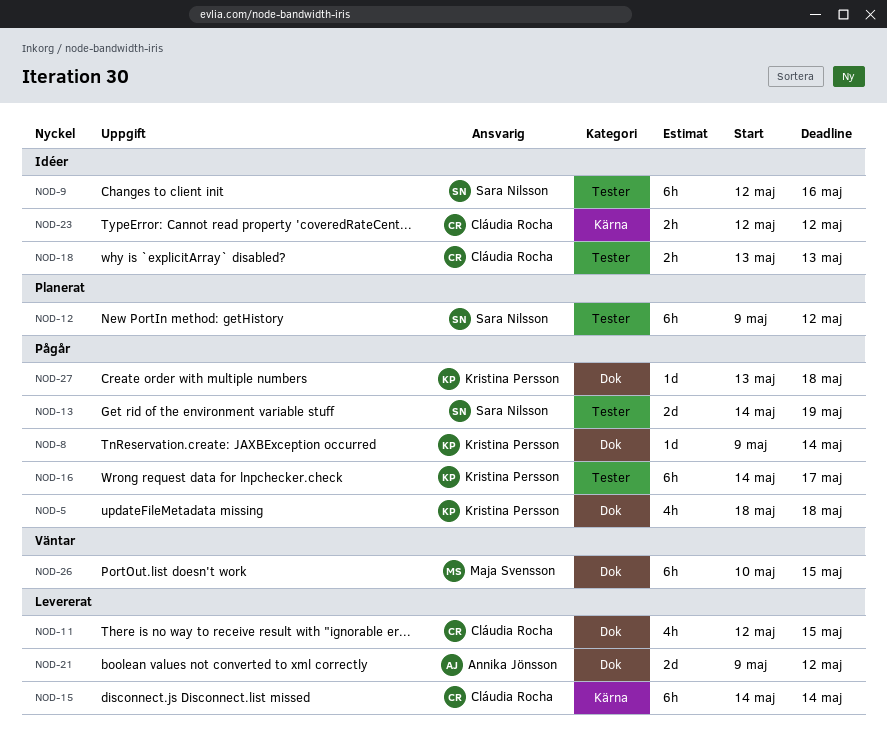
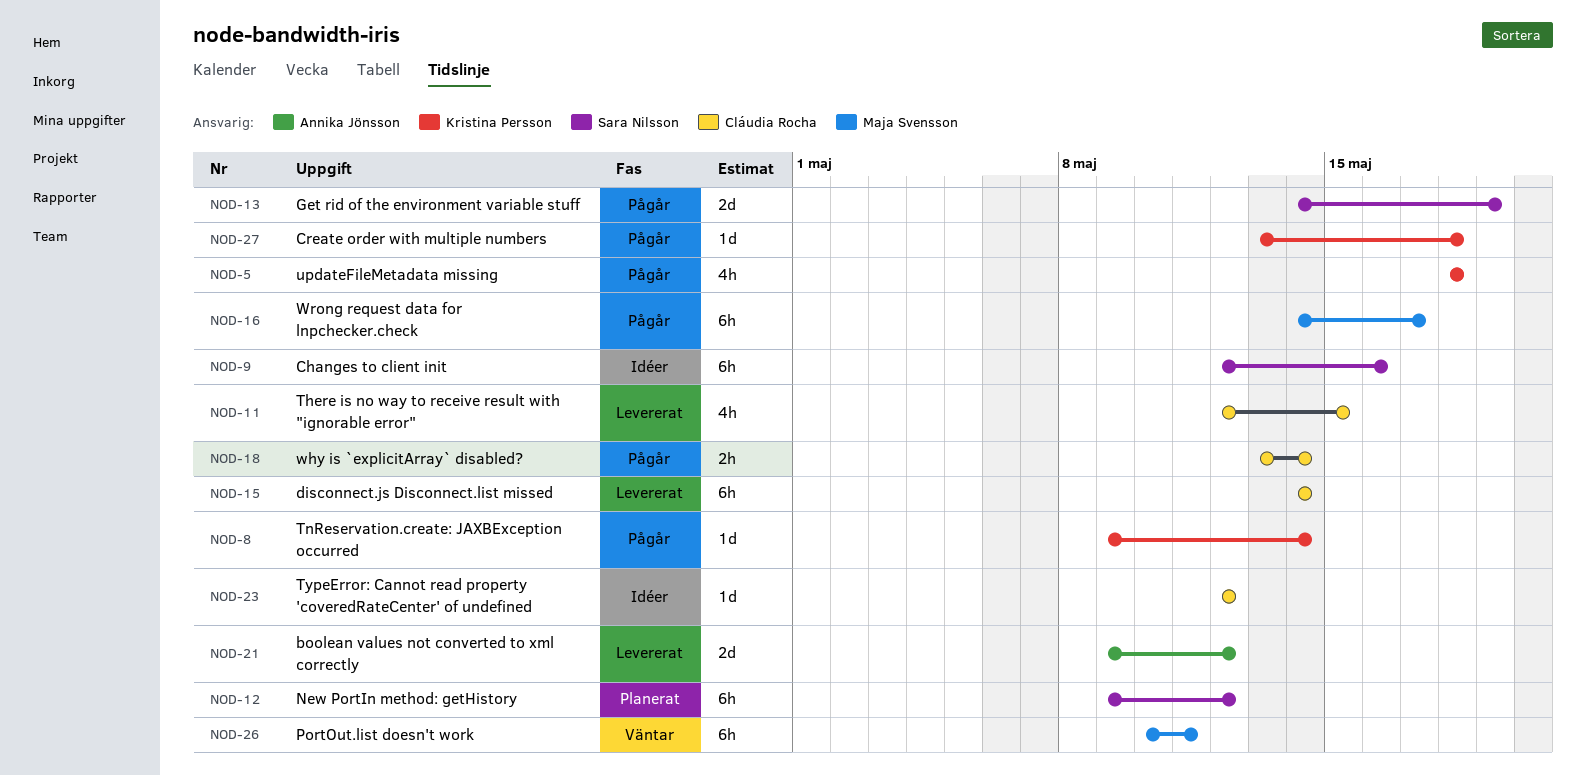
NOD-16, owner: Kristina Persson -> Maja Svensson
NOD-18, status: Idéer -> Pågår
NOD-18, due: May 13 -> May 14
NOD-23, estimate: 2h -> 1d
NOD-26, due: May 15 -> May 11

